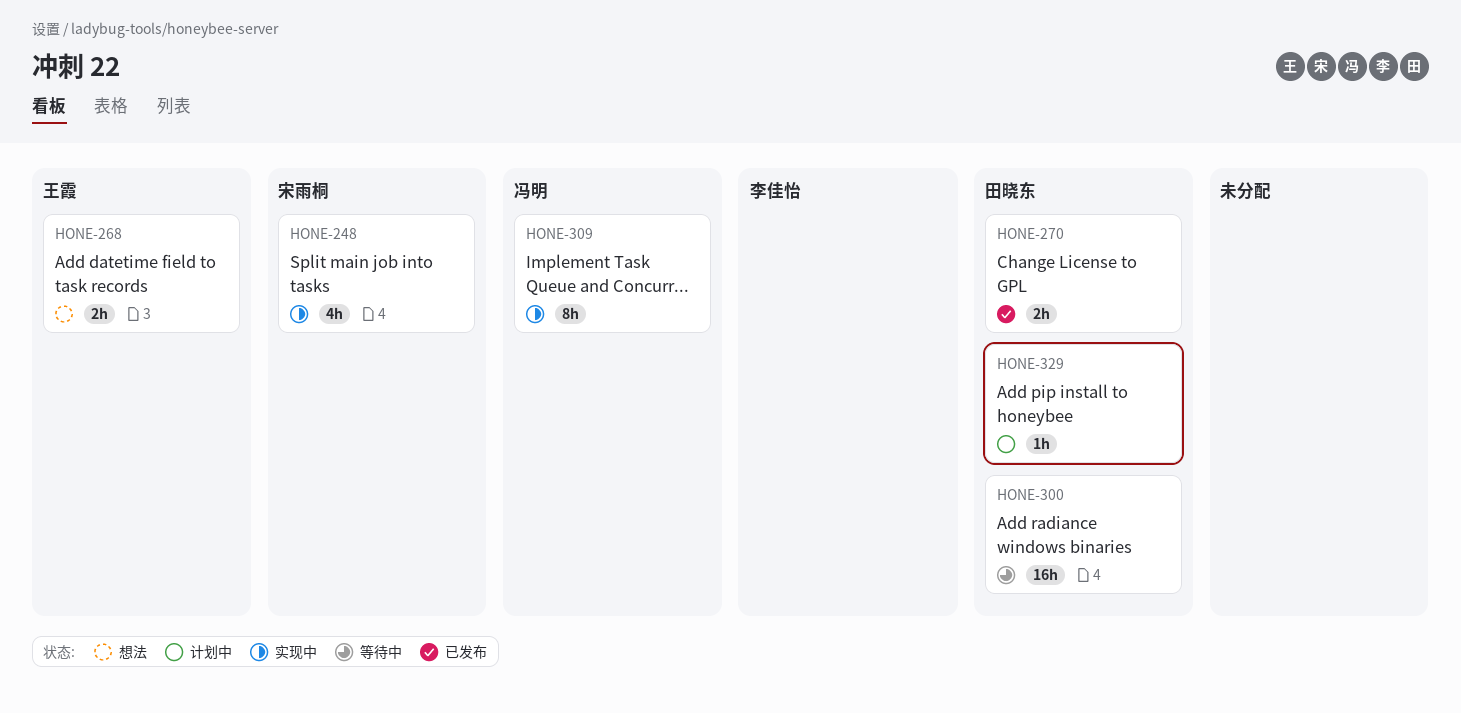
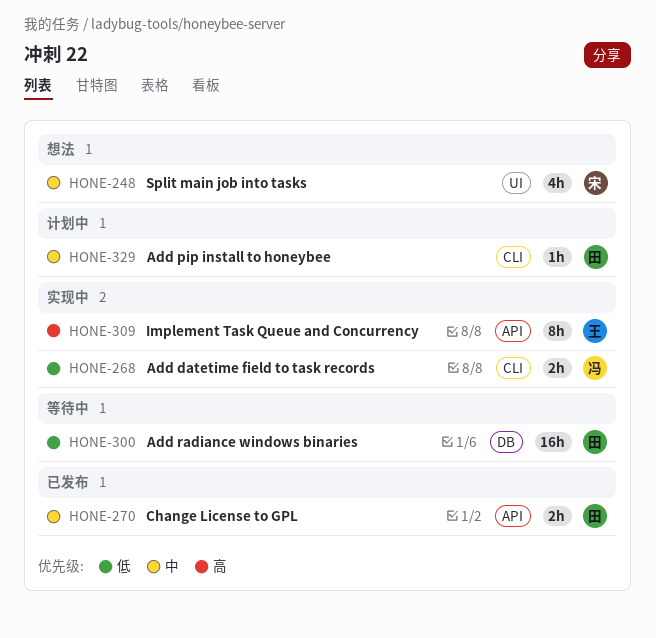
HONE-248, status: 实现中 -> 想法
HONE-268, status: 想法 -> 实现中
HONE-268, owner: 王霞 -> 冯明
HONE-309, owner: 冯明 -> 王霞

